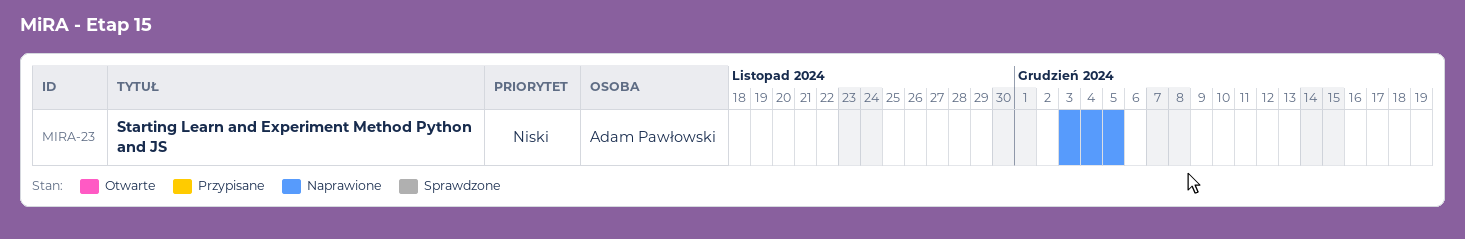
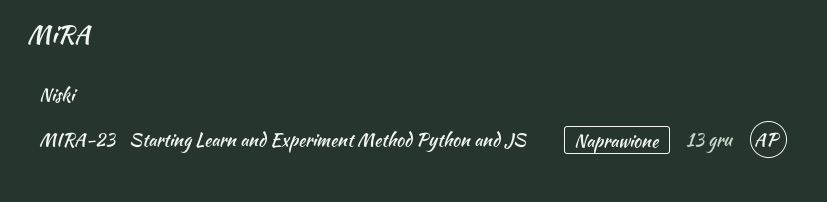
MIRA-23, due: Dec 5 -> Dec 13

